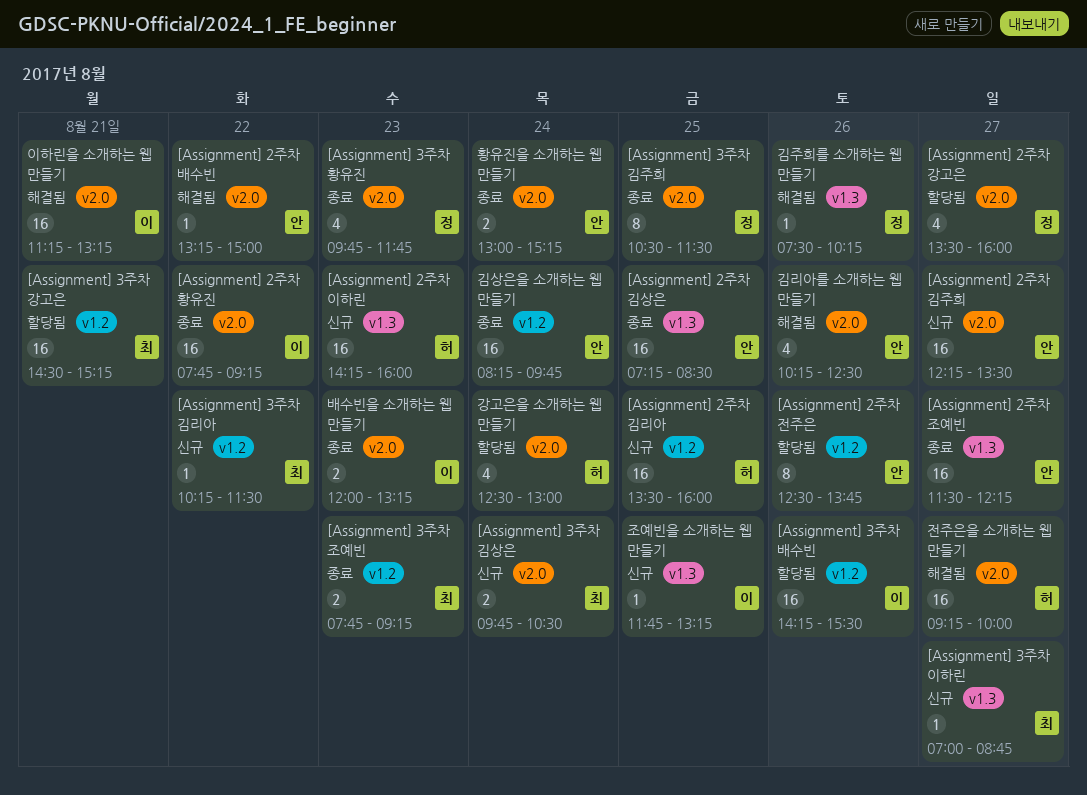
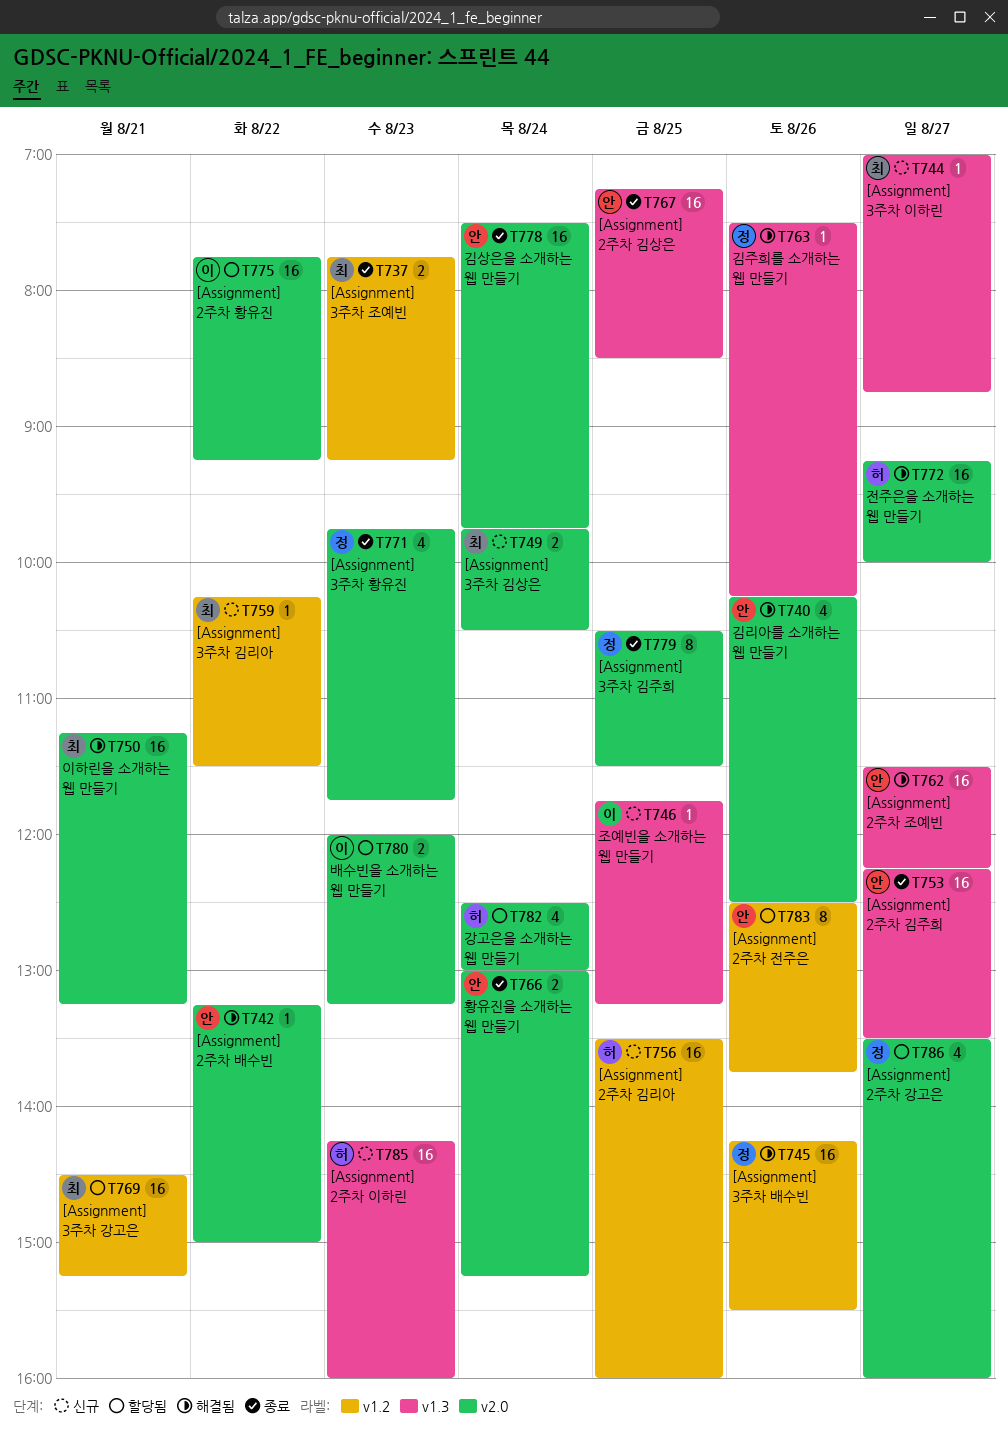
[Assignment] 2주차 김주희, status: 신규 -> 종료
[Assignment] 2주차 김주희, label: v2.0 -> v1.3
[Assignment] 2주차 조예빈, status: 종료 -> 해결됨
[Assignment] 2주차 황유진, status: 종료 -> 할당됨
[Assignment] 3주차 배수빈, status: 할당됨 -> 해결됨
[Assignment] 3주차 배수빈, owner: 이 -> 정
김상은을 소개하는 웹 만들기, label: v1.2 -> v2.0
김상은을 소개하는 웹 만들기, begins: 08:15 -> 07:30
배수빈을 소개하는 웹 만들기, status: 종료 -> 할당됨
이하린을 소개하는 웹 만들기, owner: 이 -> 최

